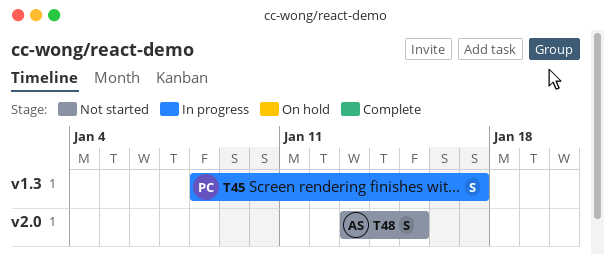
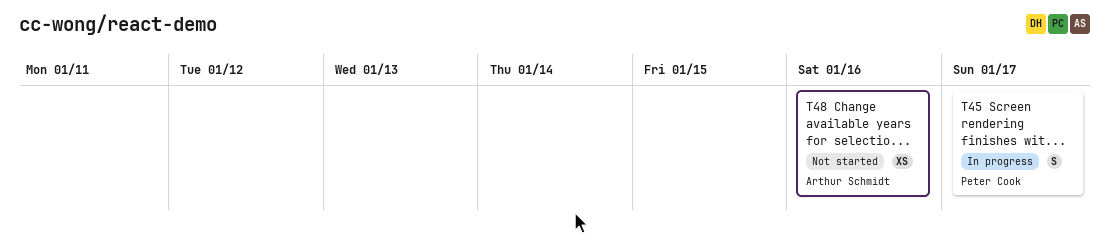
T48, estimate: S -> XS
T48, due: Jan 15 -> Jan 16

